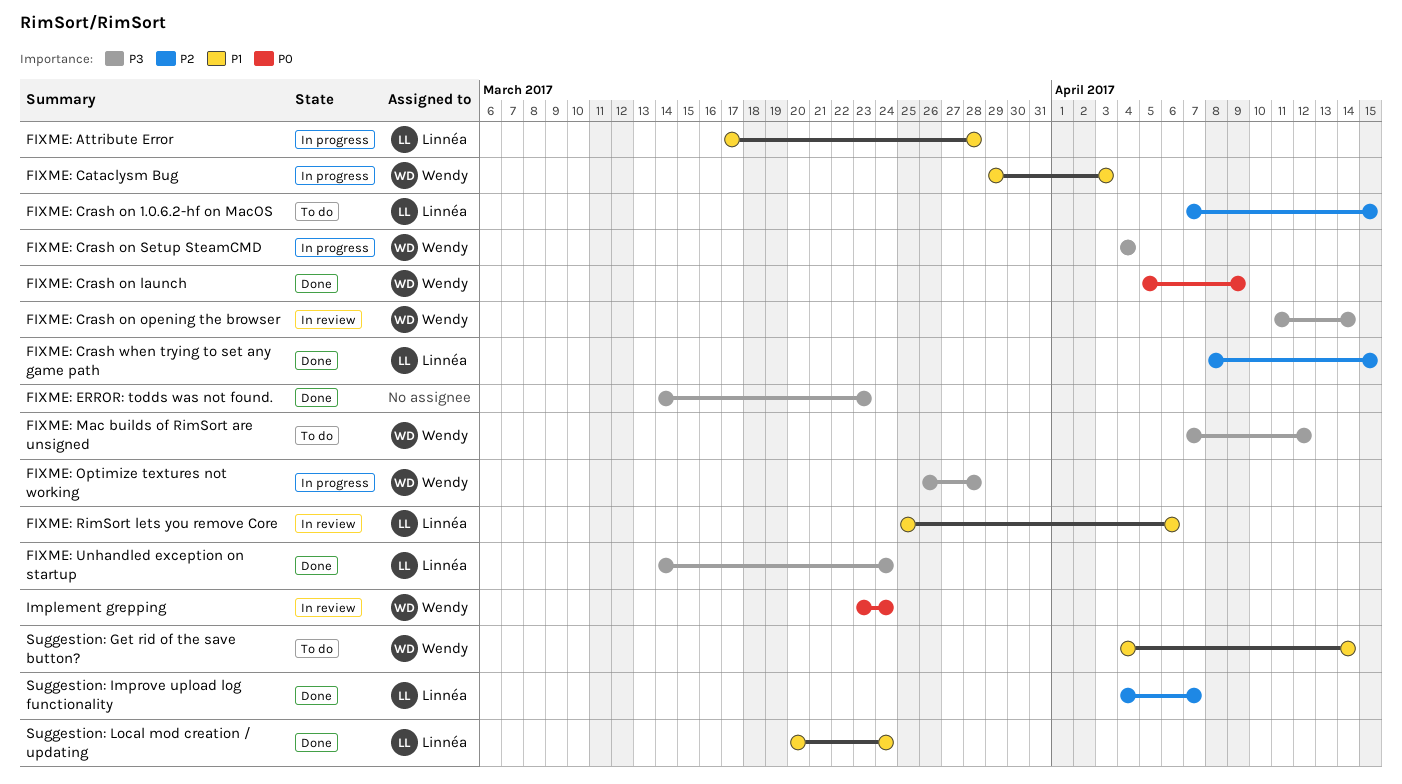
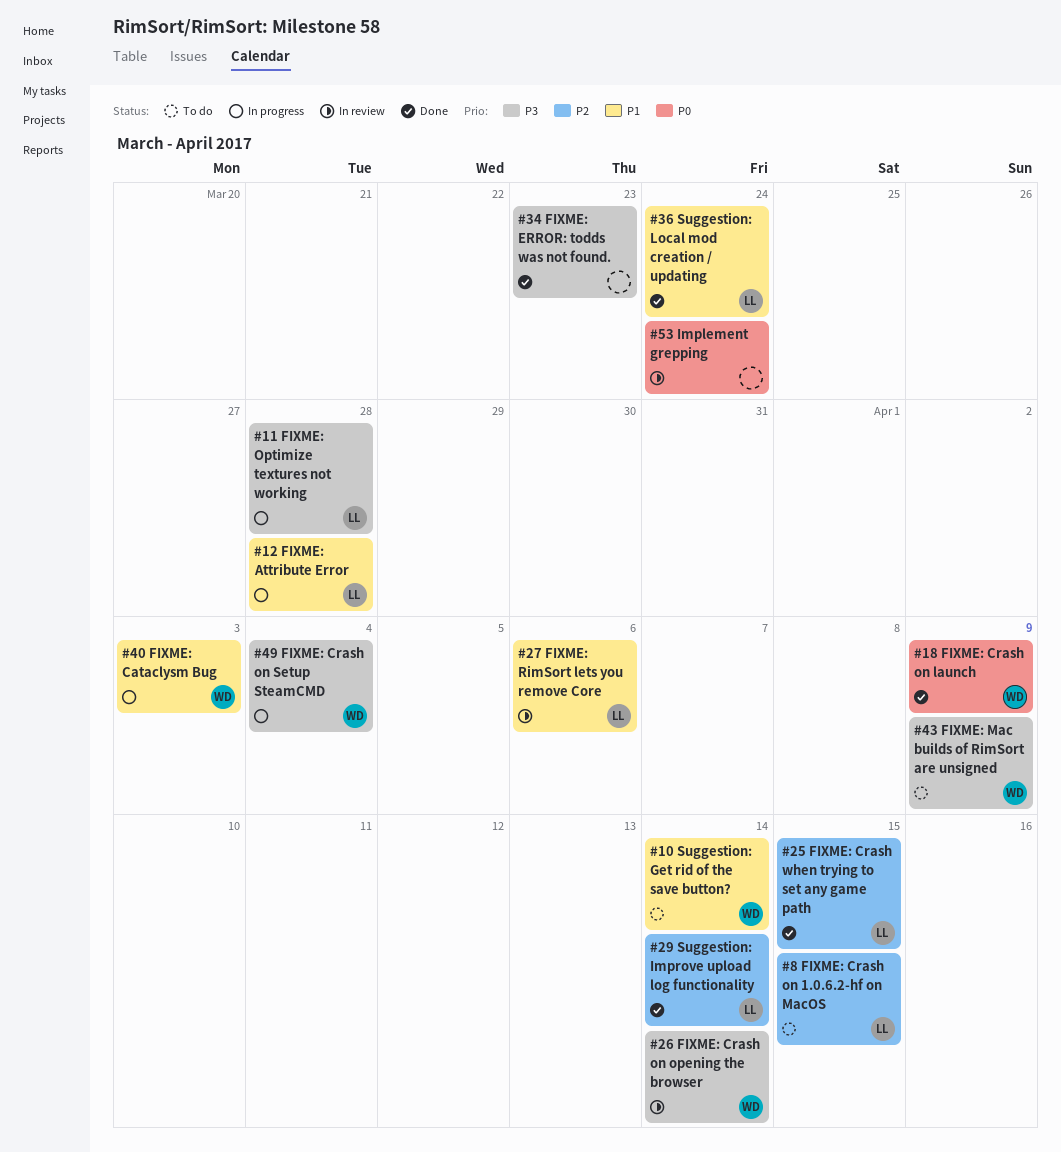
FIXME: Mac builds of RimSort are unsigned, due: Apr 12 -> Apr 9
FIXME: Optimize textures not working, owner: Wendy -> Linnéa
FIXME: Unhandled exception on startup: present -> none
Implement grepping, owner: Wendy -> none
Suggestion: Improve upload log functionality, due: Apr 7 -> Apr 14

